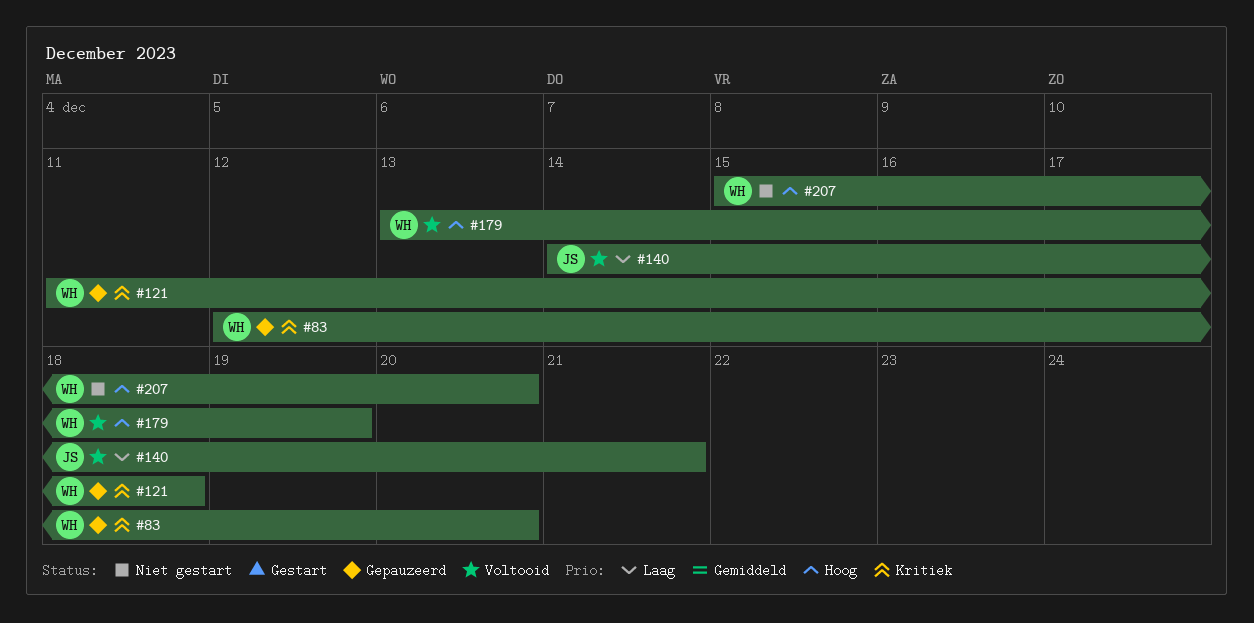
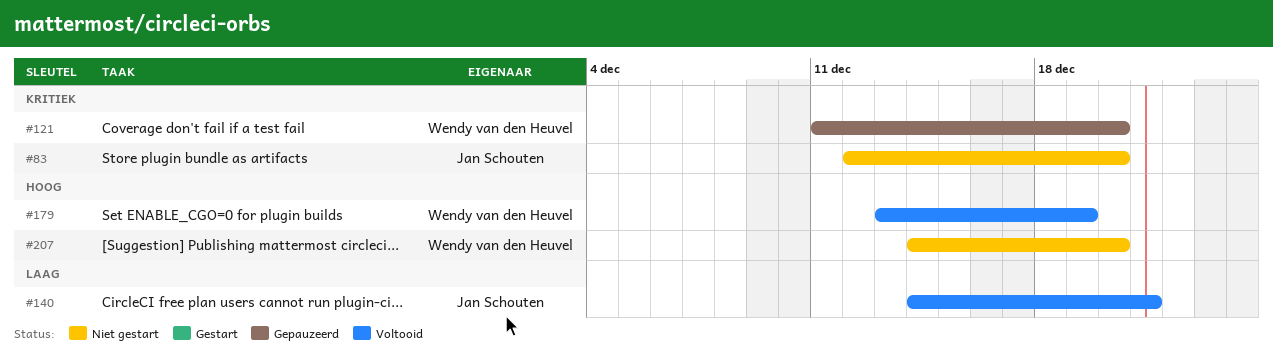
#83, status: Gepauzeerd -> Niet gestart
#83, owner: Wendy van den Heuvel -> Jan Schouten
#121, due: Dec 18 -> Dec 20
#207, start: Dec 15 -> Dec 14

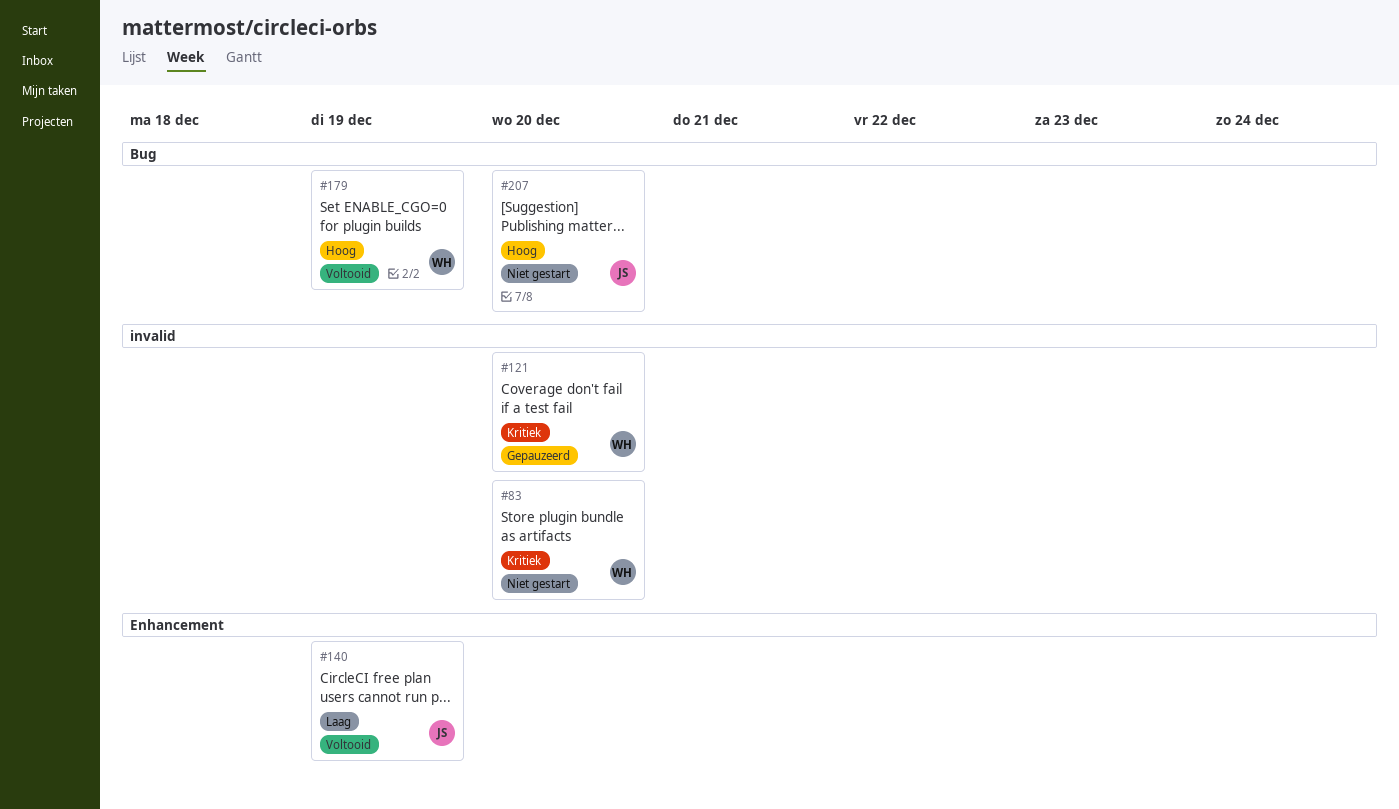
#83, owner: Jan Schouten -> Wendy van den Heuvel
#140, due: Dec 21 -> Dec 19
#207, owner: Wendy van den Heuvel -> Jan Schouten

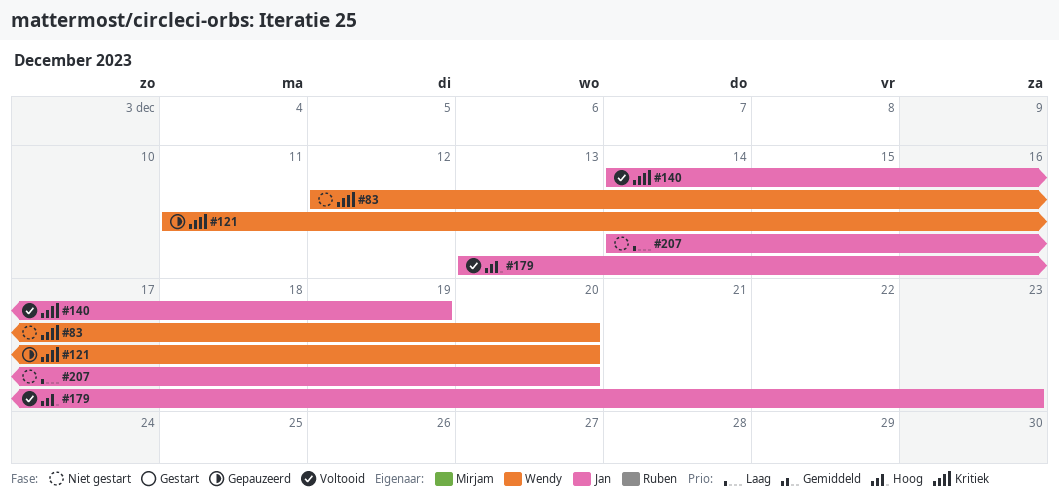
#140, priority: Laag -> Kritiek
#179, owner: Wendy -> Jan
#179, due: Dec 19 -> Dec 23
#207, priority: Hoog -> Laag

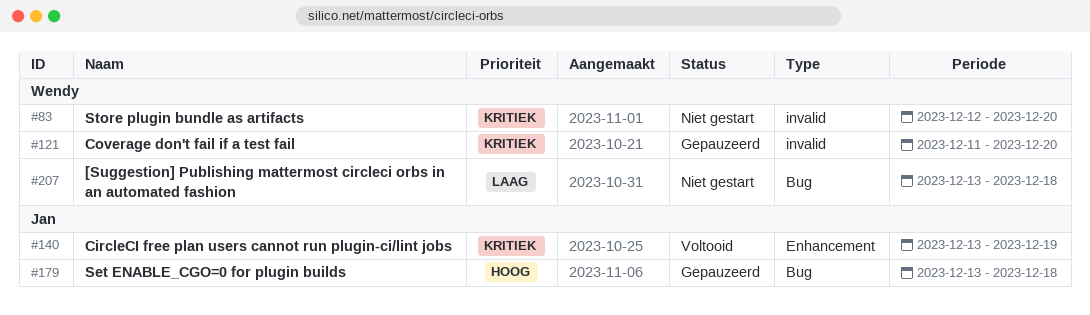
#140, start: Dec 14 -> Dec 13
#179, status: Voltooid -> Gepauzeerd
#179, due: Dec 23 -> Dec 18
#207, owner: Jan -> Wendy
#207, start: Dec 14 -> Dec 13
#207, due: Dec 20 -> Dec 18

